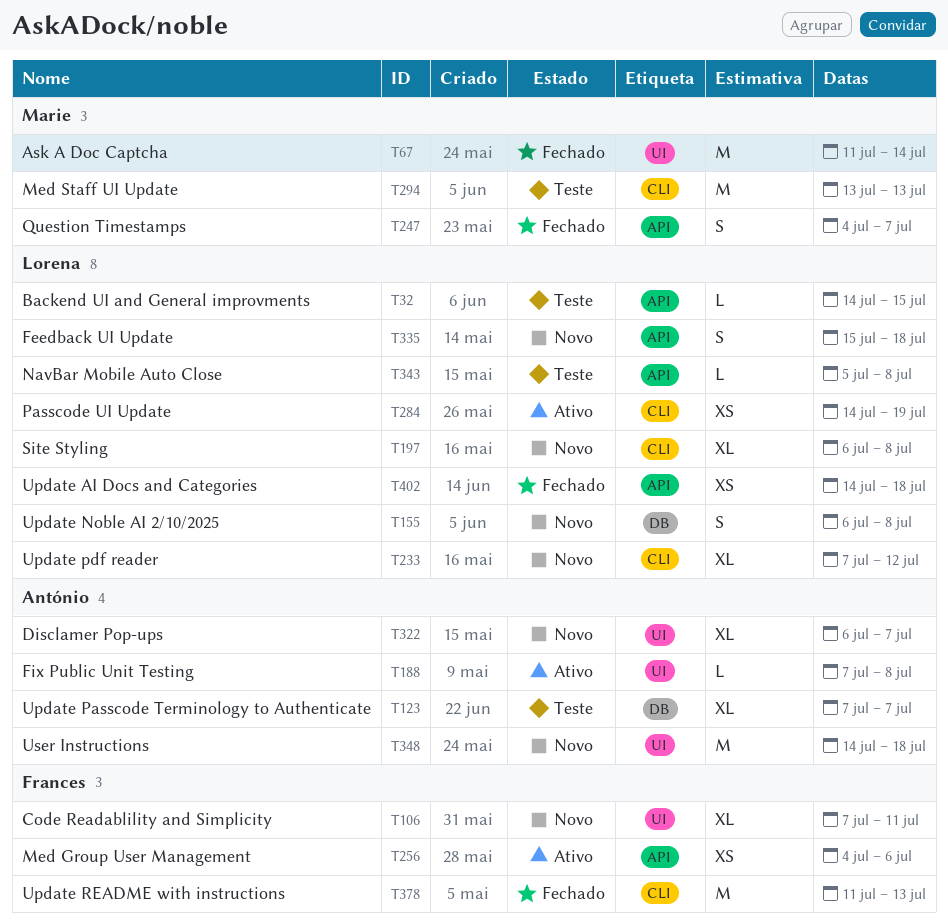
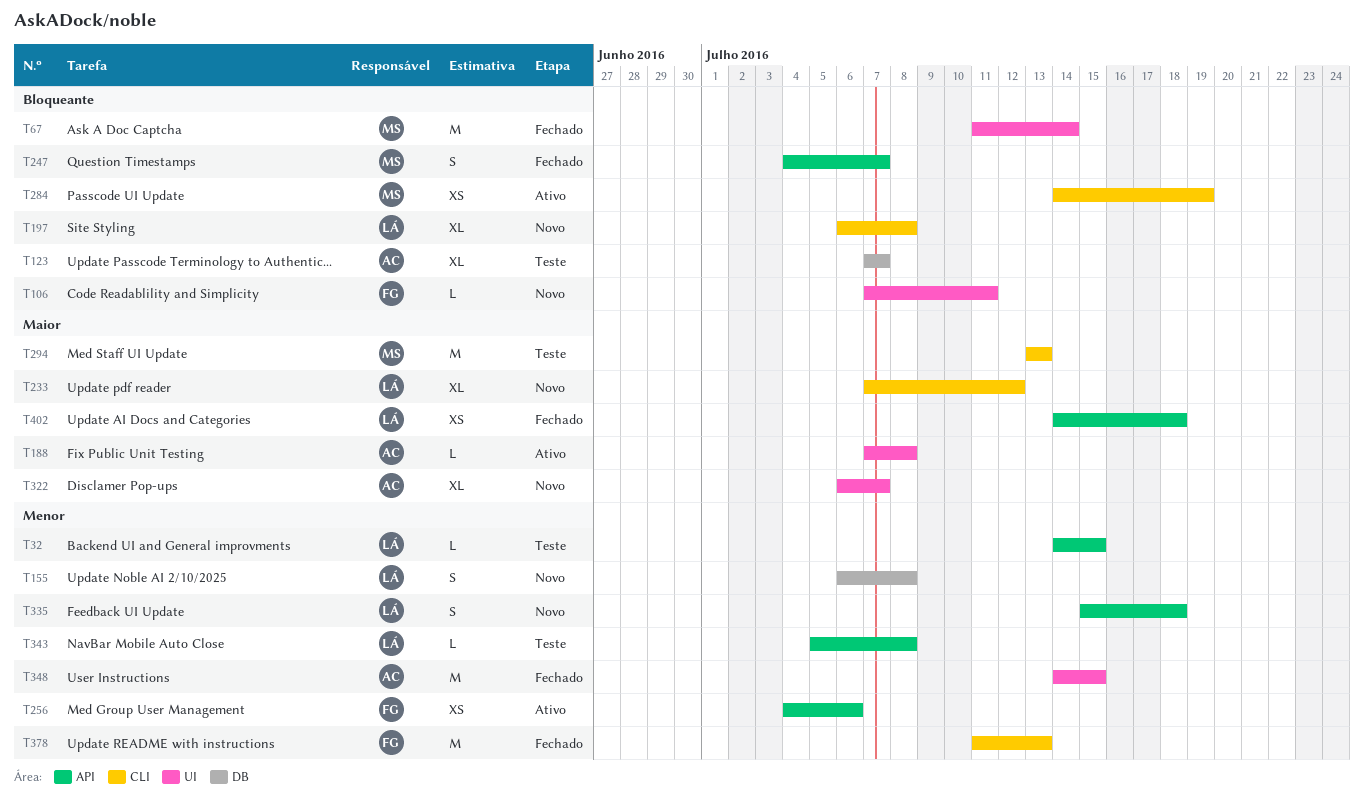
T106, estimate: XL -> L
T284, owner: Lorena -> Marie
T348, status: Novo -> Fechado
T348, due: Jul 18 -> Jul 15

